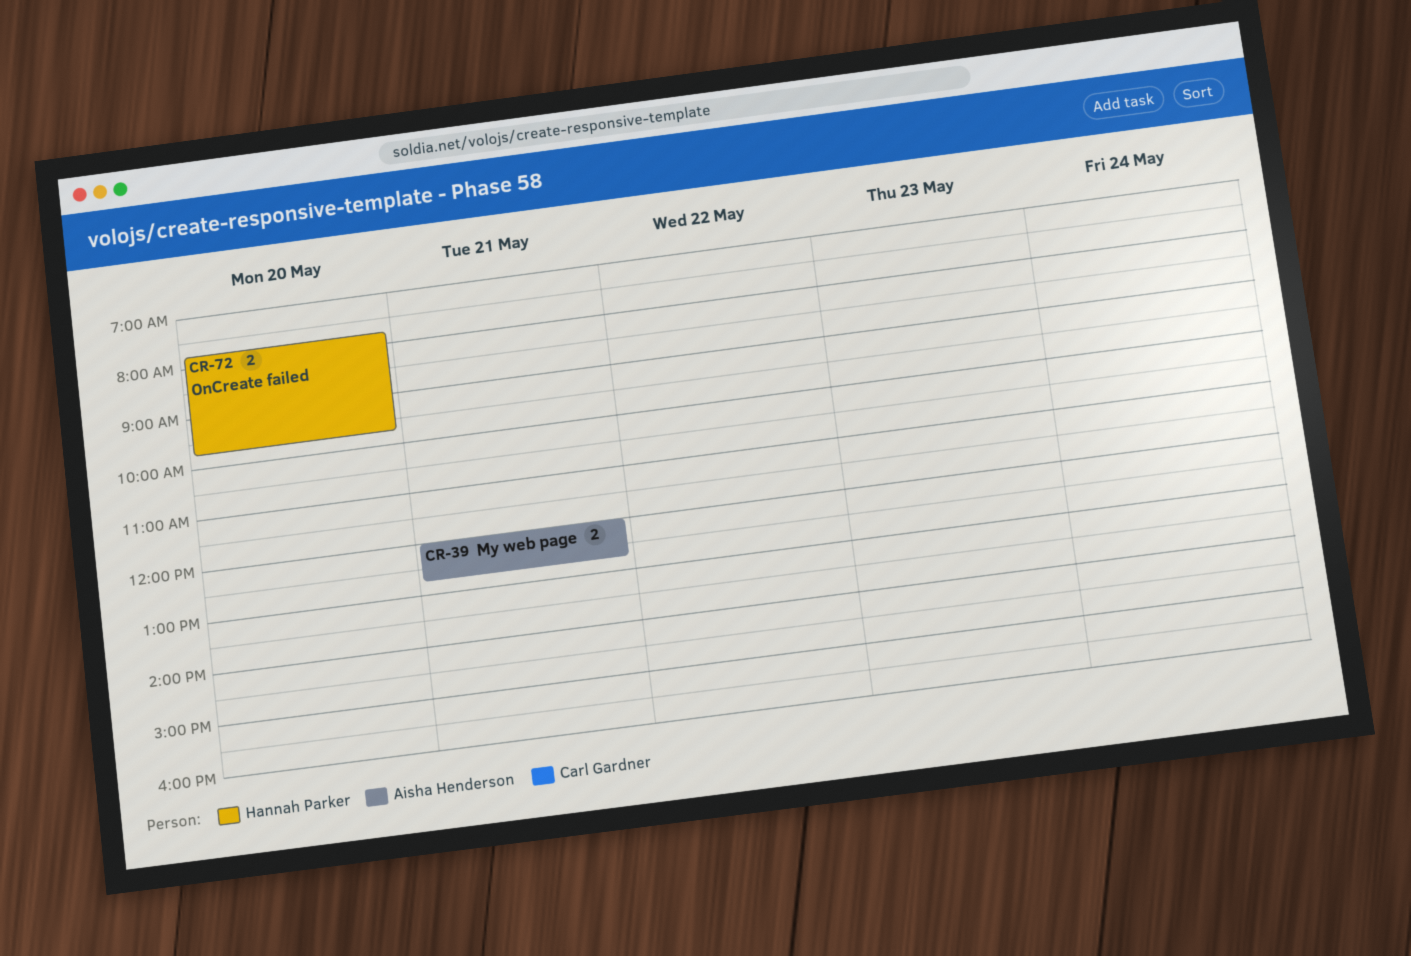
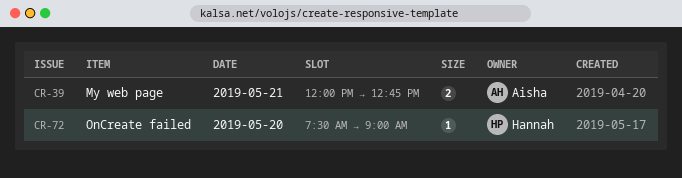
CR-72, estimate: 2 -> 1
CR-72, begins: 07:45 -> 07:30
CR-72, ends: 09:45 -> 09:00

